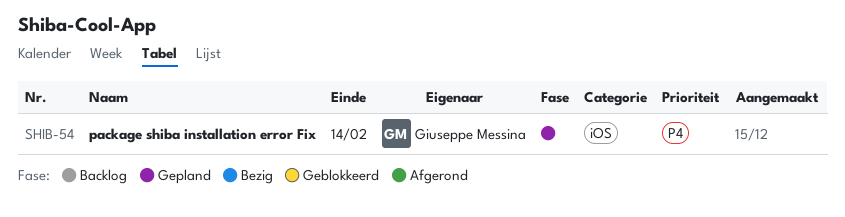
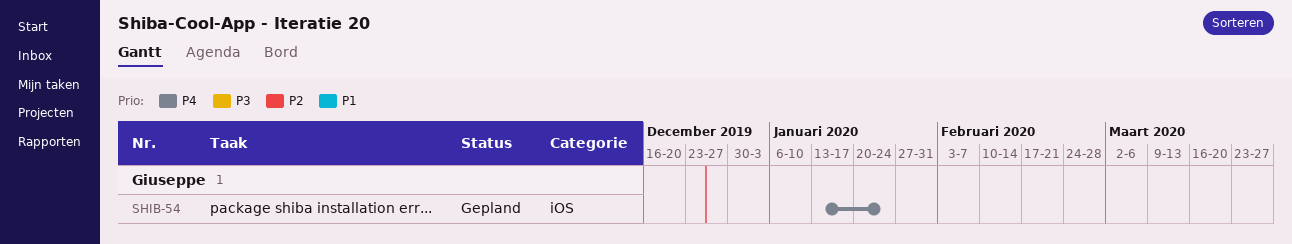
SHIB-54, due: Feb 14 -> Jan 24

